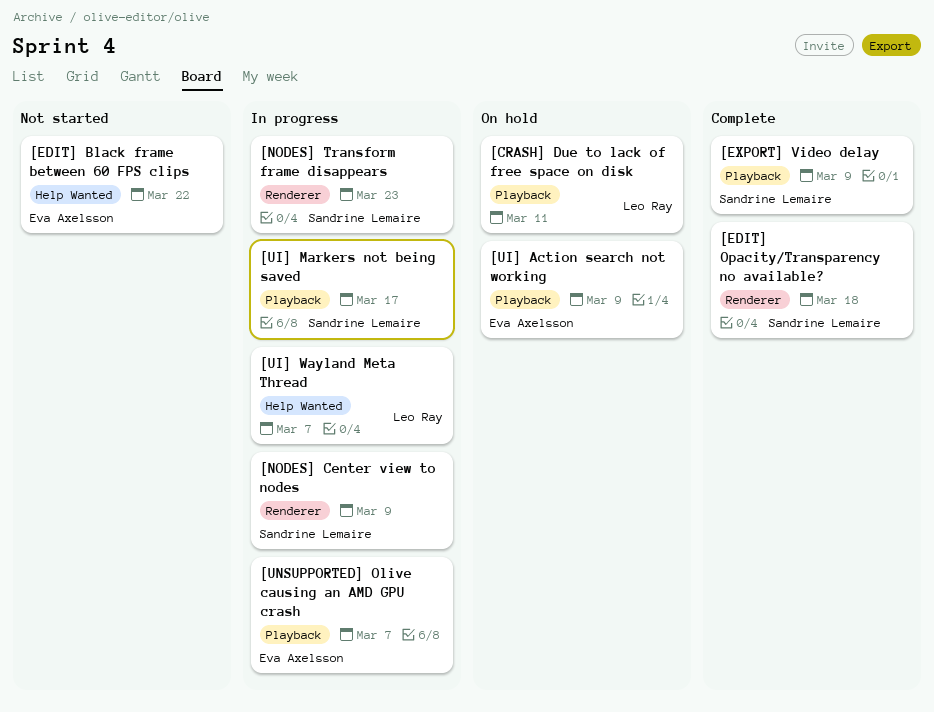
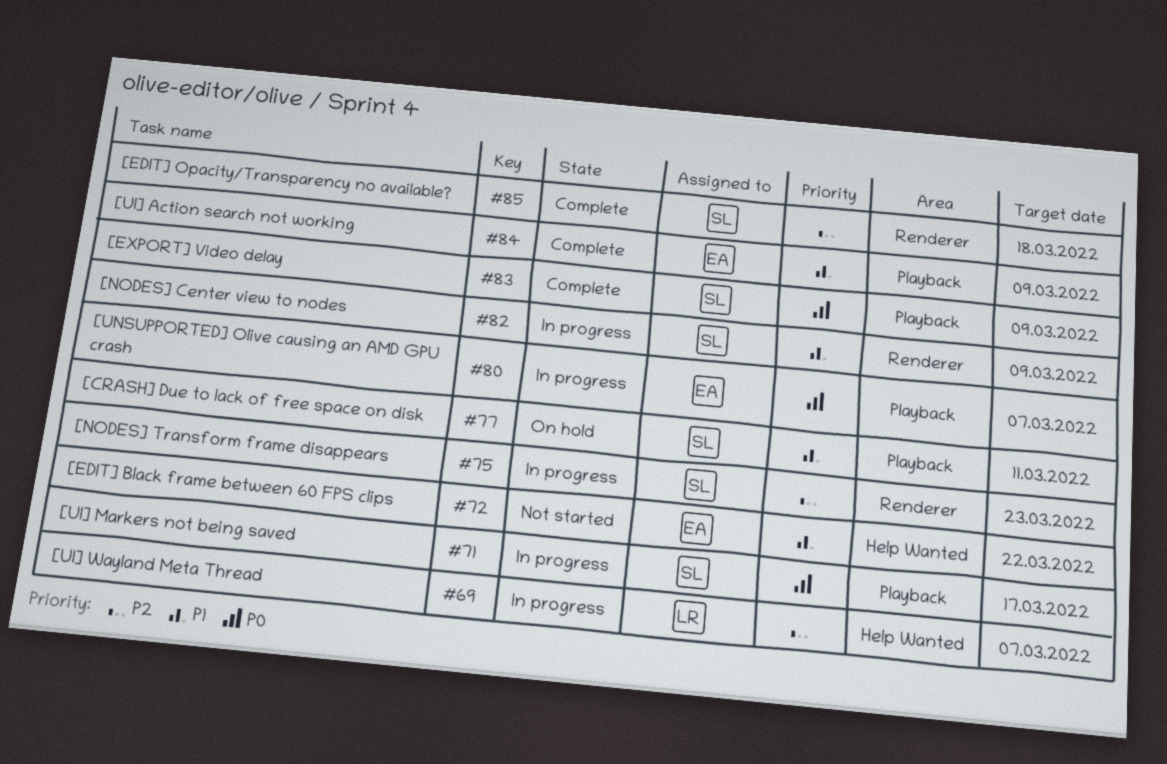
[CRASH] Due to lack of free space on disk, owner: Leo Ray -> Sandrine Lemaire
[UI] Action search not working, status: On hold -> Complete

